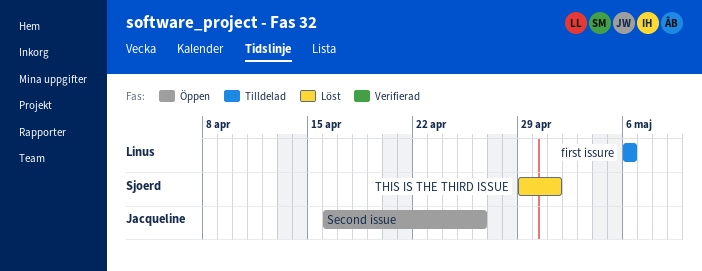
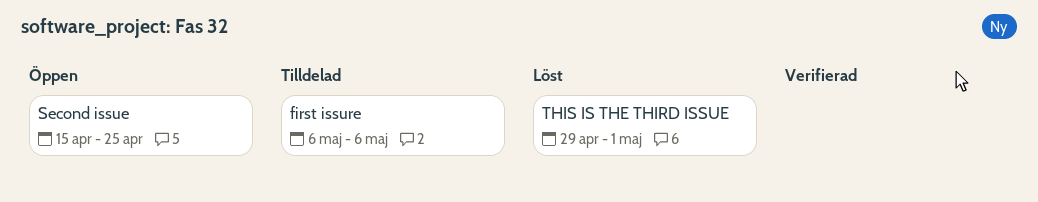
Second issue, start: Apr 16 -> Apr 15
Second issue, due: Apr 26 -> Apr 25

